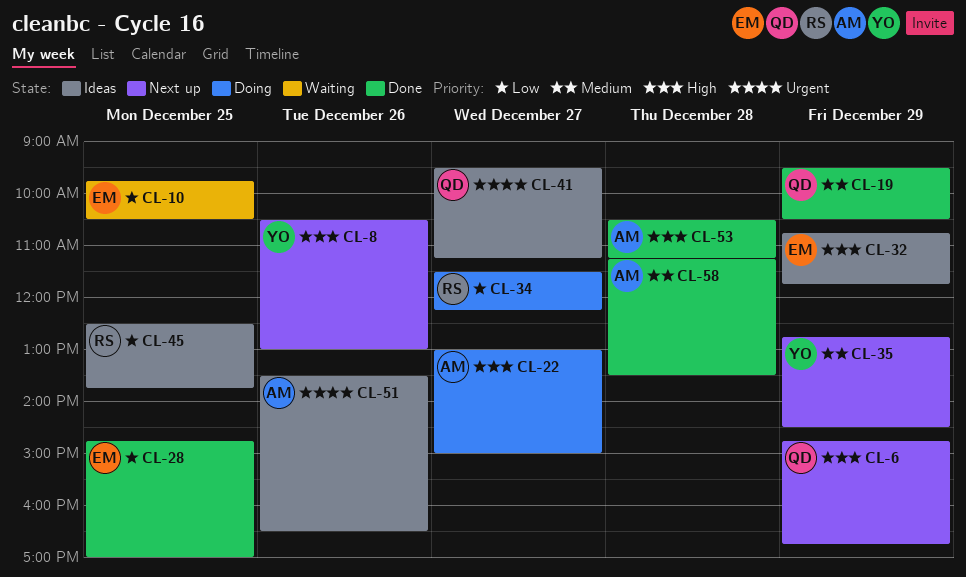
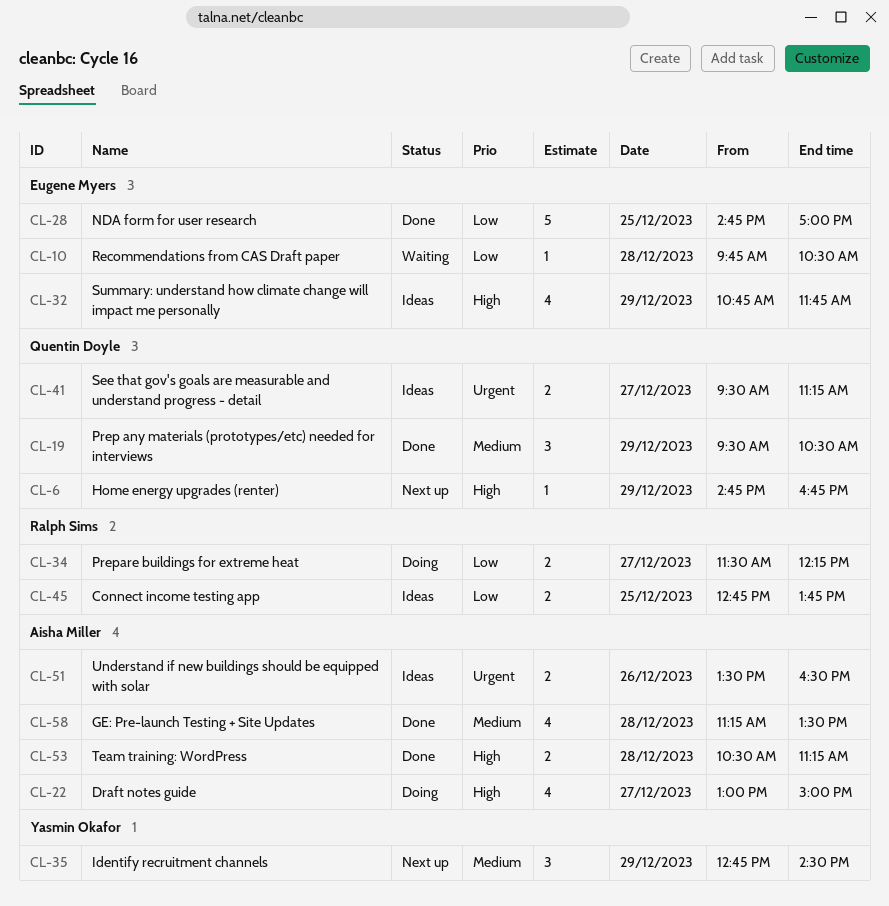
CL-8: present -> none
CL-10, day: Dec 25 -> Dec 28
CL-45, begins: 12:30 -> 12:45

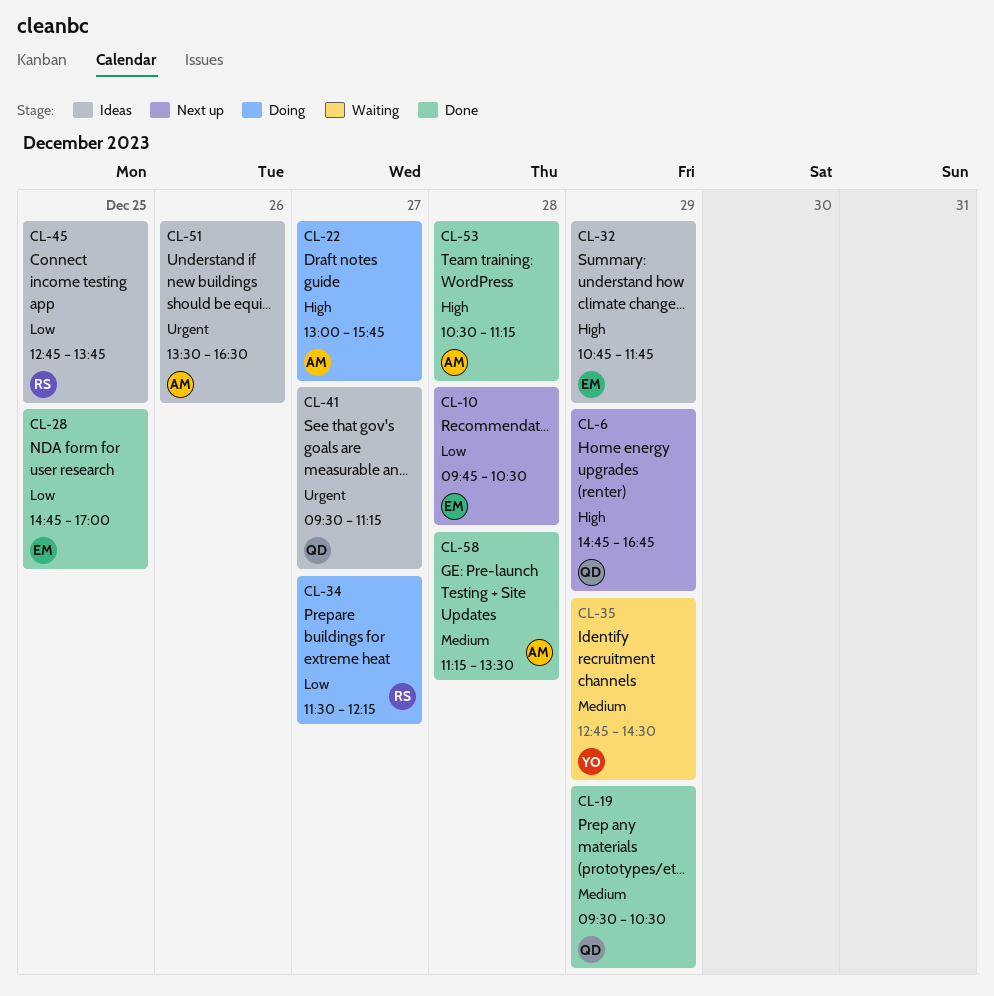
CL-10, status: Waiting -> Next up
CL-22, ends: 15:00 -> 15:45
CL-35, status: Next up -> Waiting

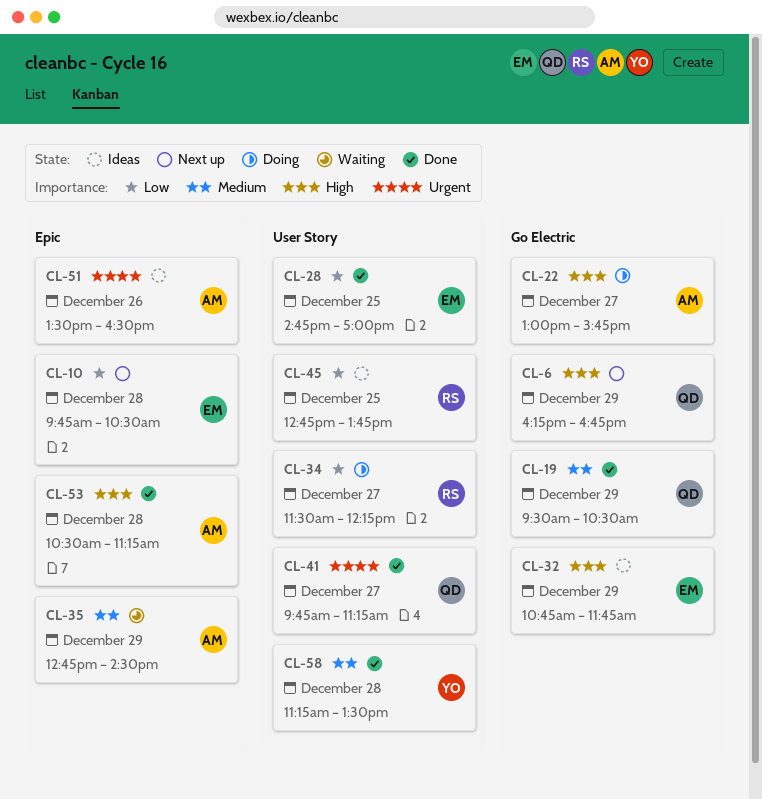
CL-6, begins: 14:45 -> 16:15
CL-35, owner: YO -> AM
CL-41, status: Ideas -> Done
CL-41, begins: 09:30 -> 09:45
CL-58, owner: AM -> YO

